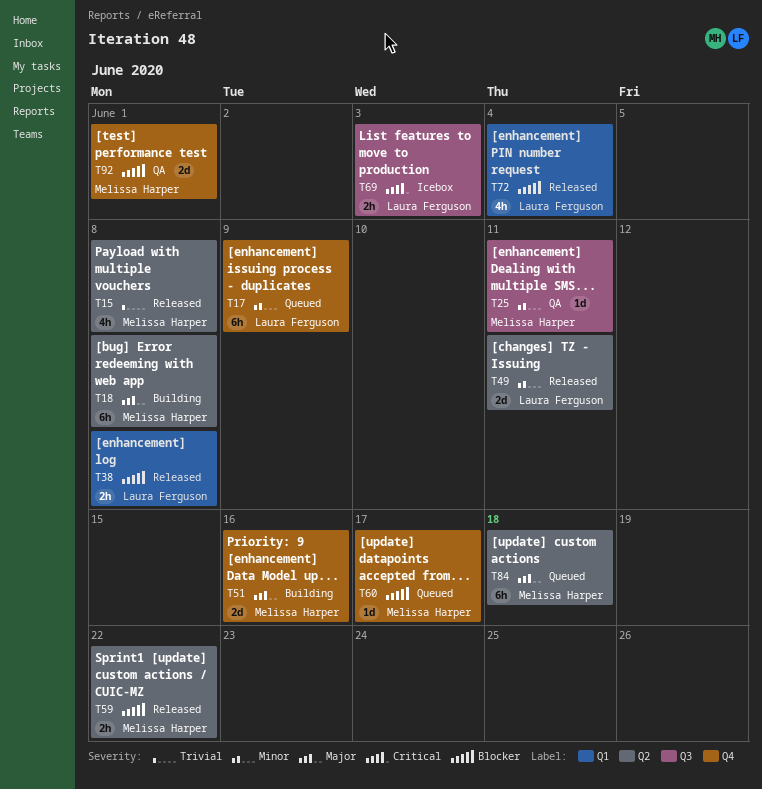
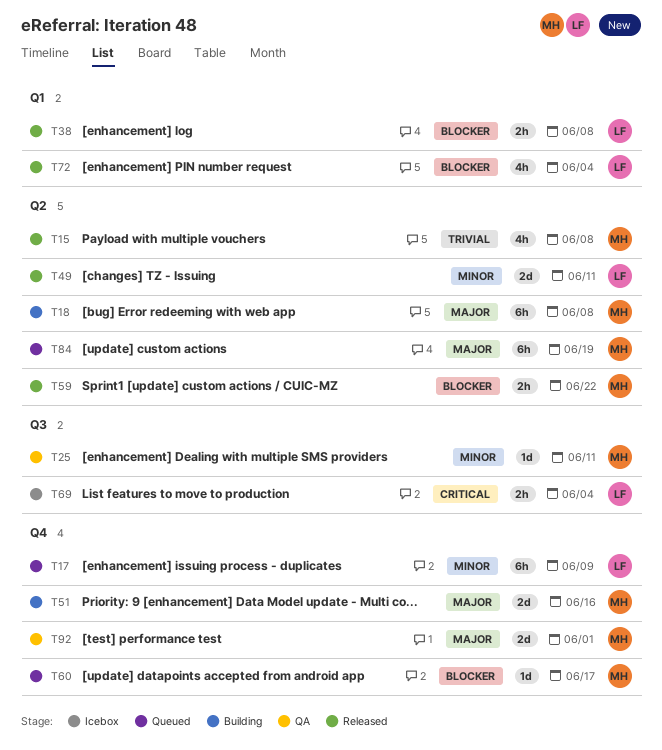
T69, due: Jun 3 -> Jun 4
T84, due: Jun 18 -> Jun 19
T92, priority: Blocker -> Major

